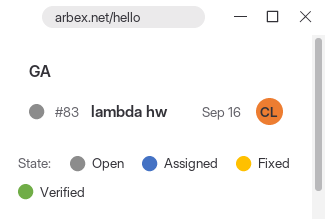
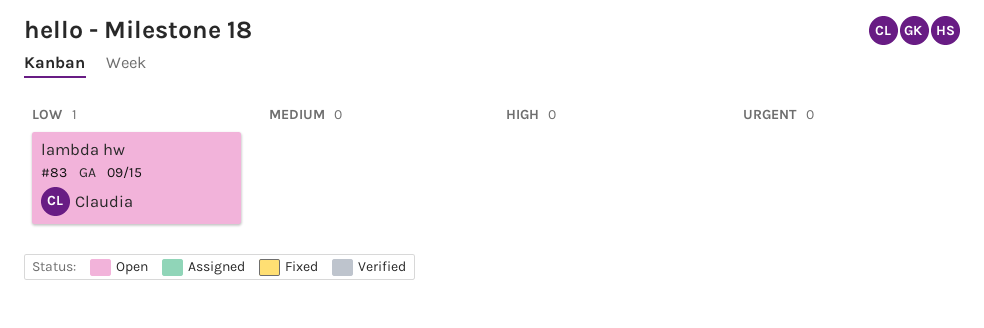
#83, due: Sep 16 -> Sep 15

